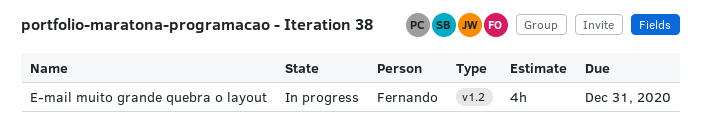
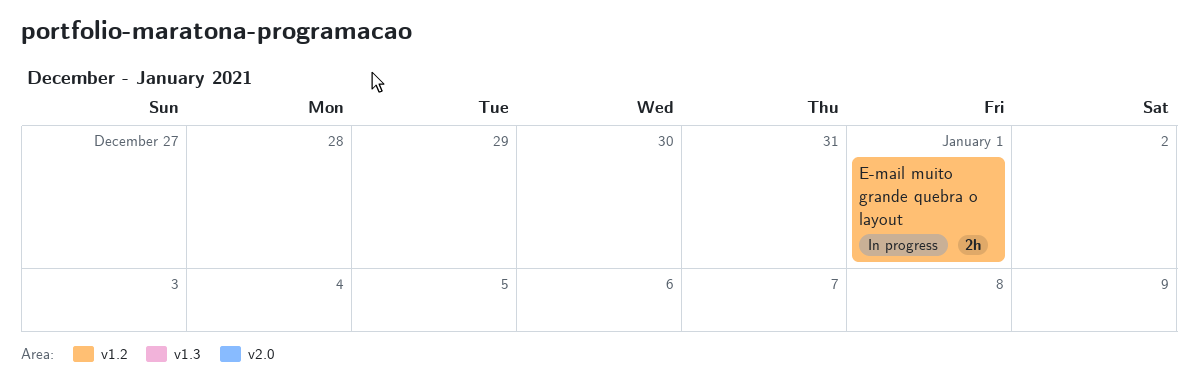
E-mail muito grande quebra o layout, estimate: 4h -> 2h
E-mail muito grande quebra o layout, due: Dec 31 -> Jan 1

